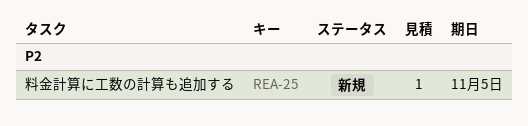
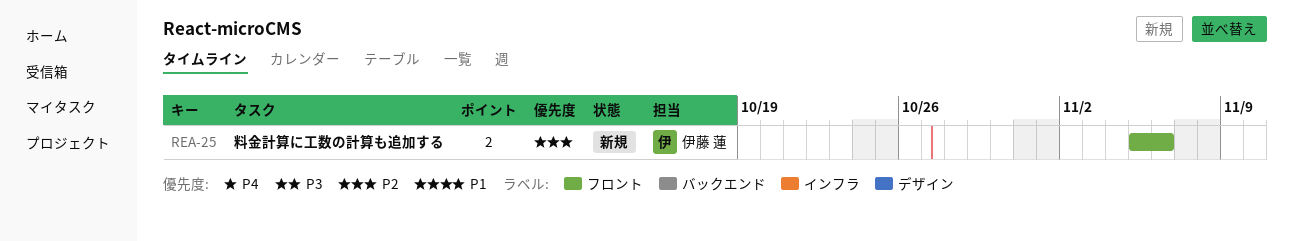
REA-25, estimate: 1 -> 2
REA-25, due: Nov 5 -> Nov 6

